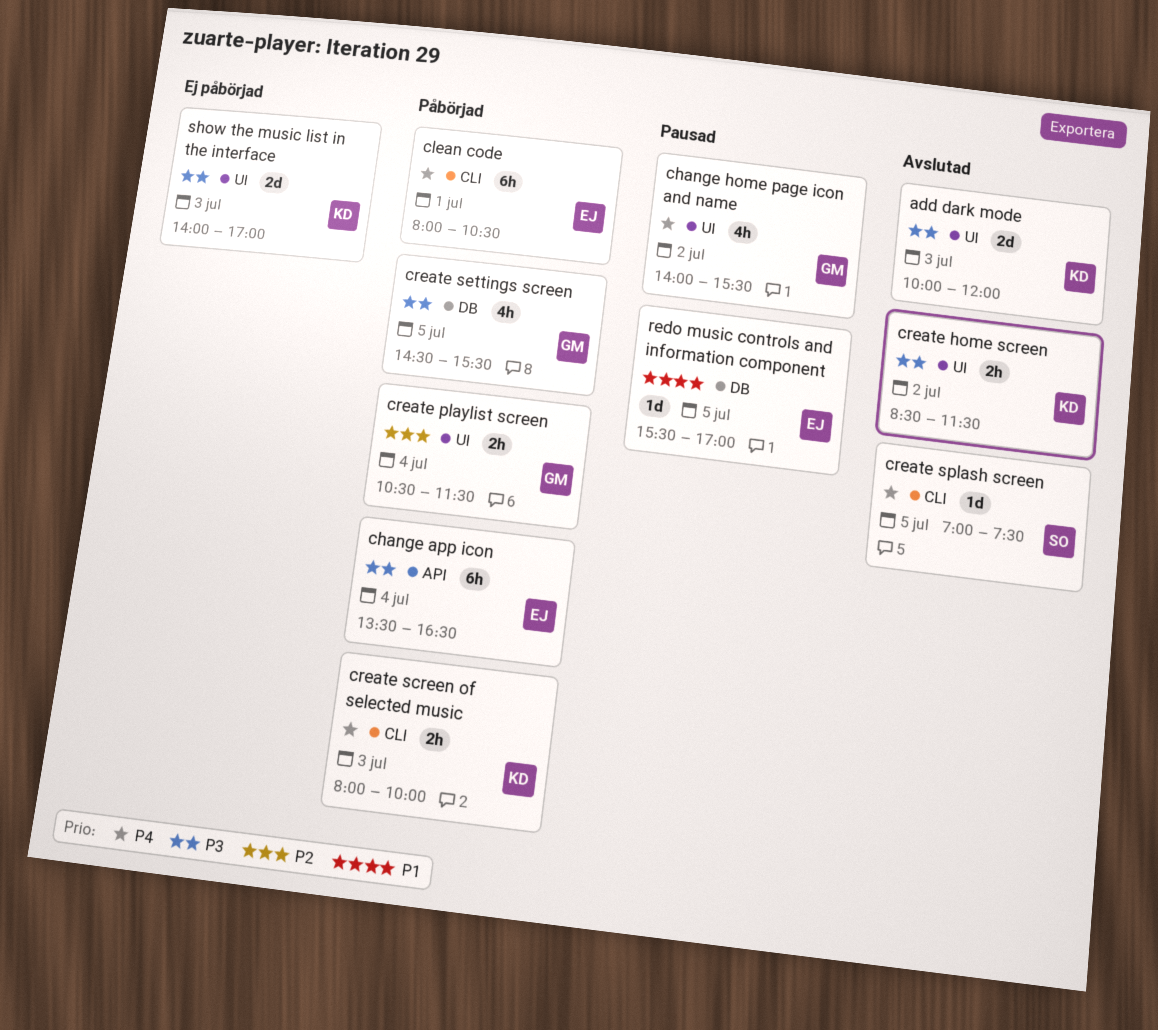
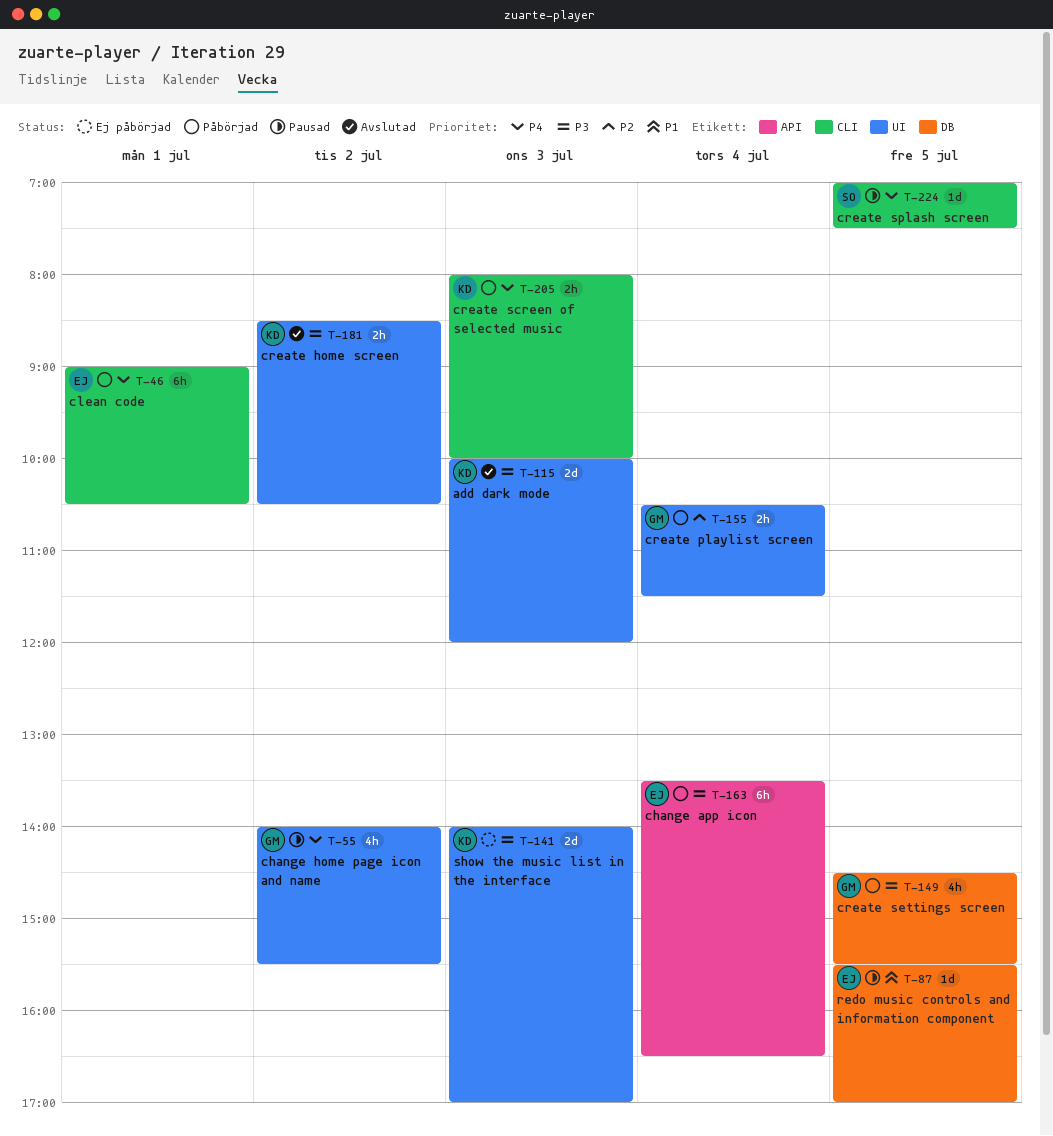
clean code, begins: 08:00 -> 09:00
create home screen, ends: 11:30 -> 10:30
create splash screen, status: Avslutad -> Pausad

